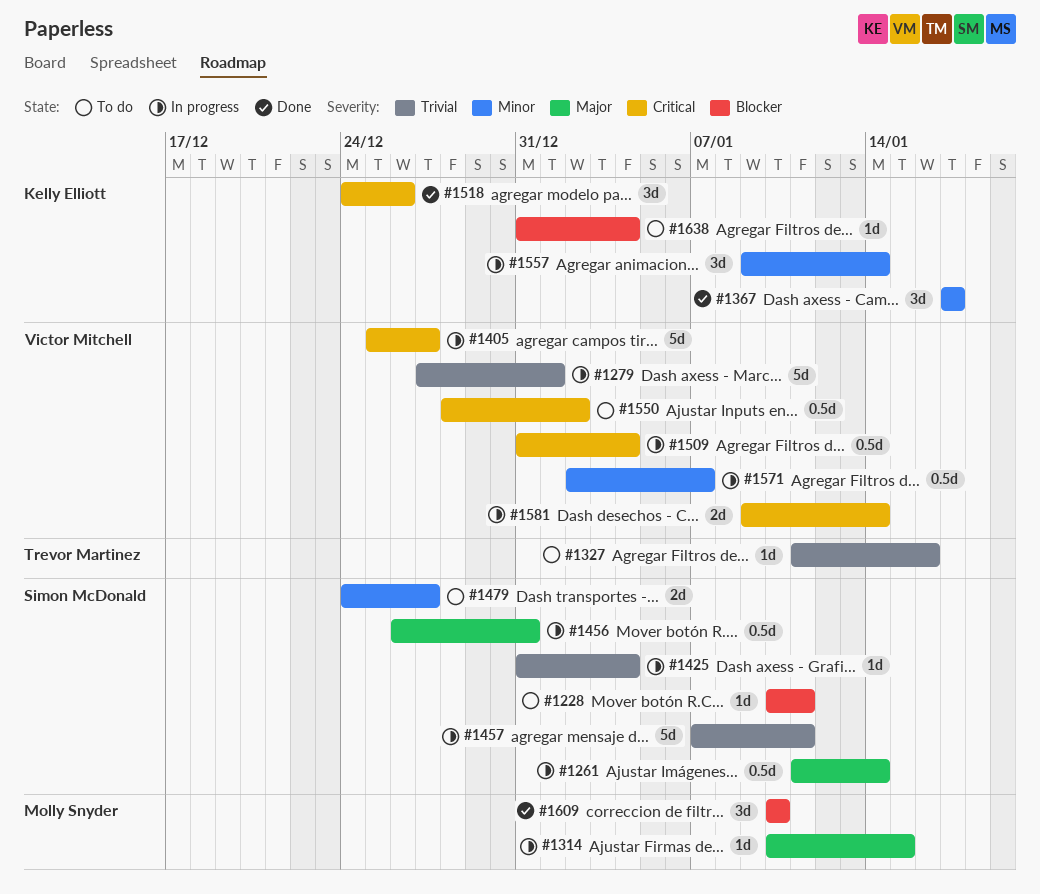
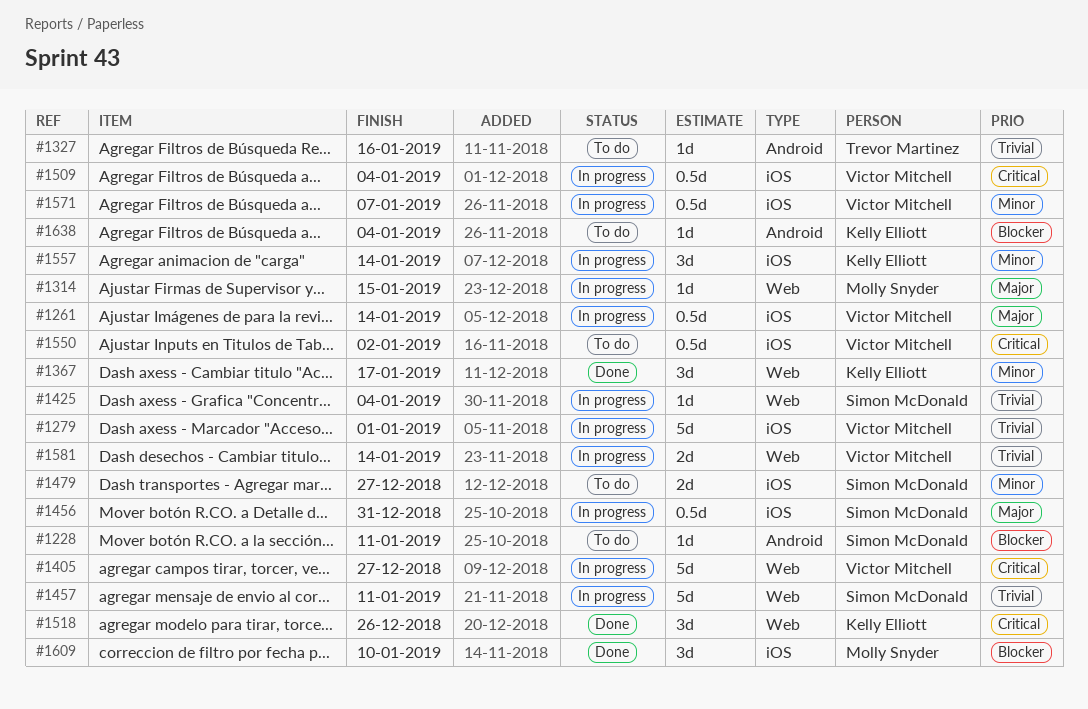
#1261, owner: Simon McDonald -> Victor Mitchell
#1581, priority: Critical -> Trivial

